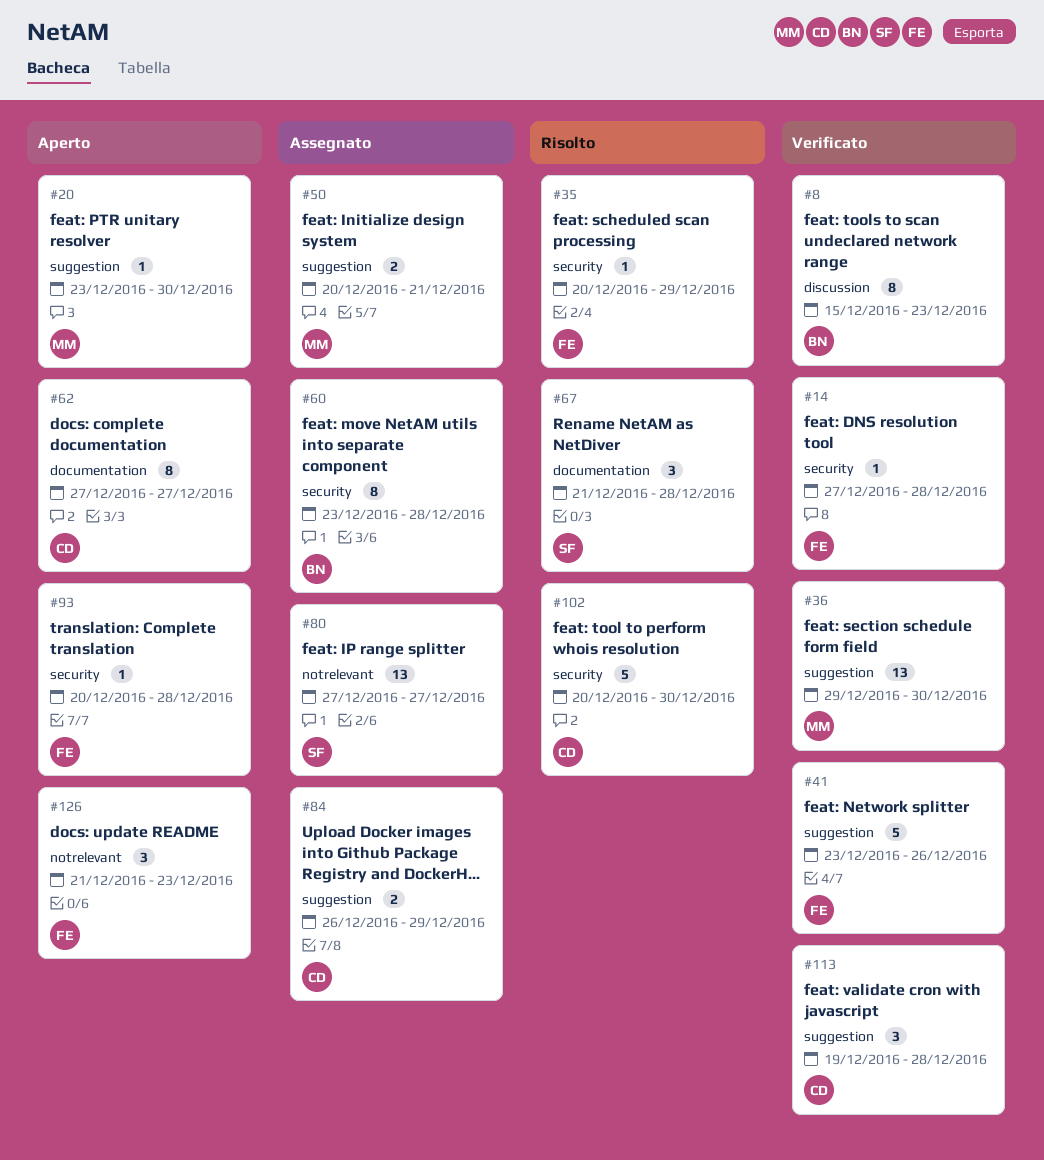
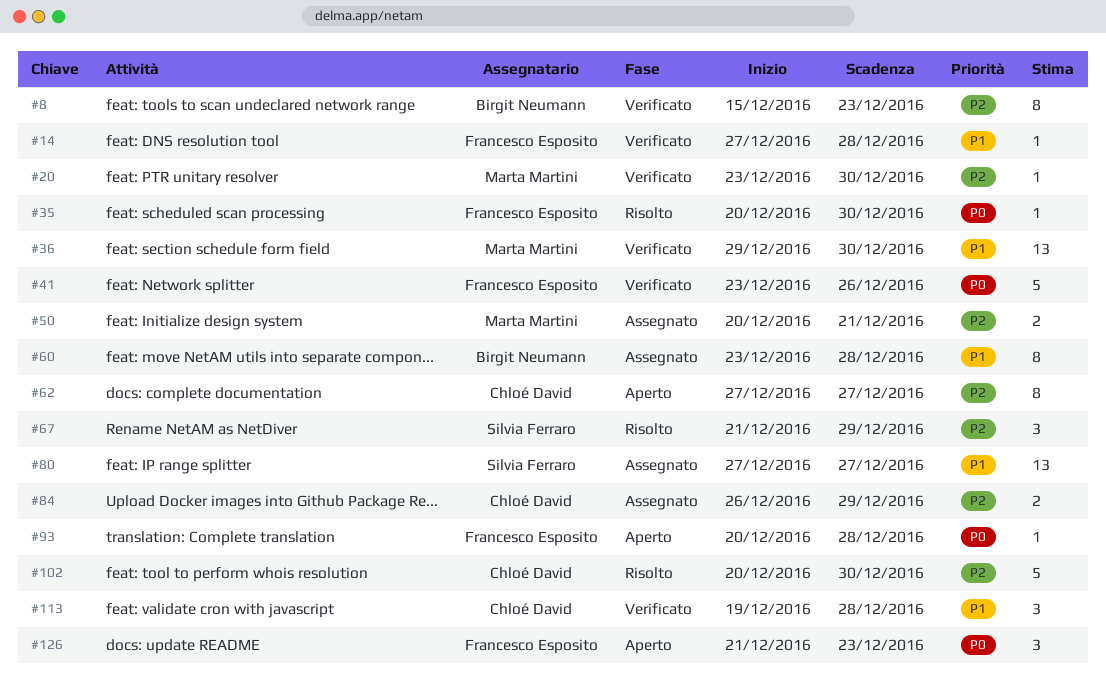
#20, status: Aperto -> Verificato
#35, due: Dec 29 -> Dec 30
#67, due: Dec 28 -> Dec 29

